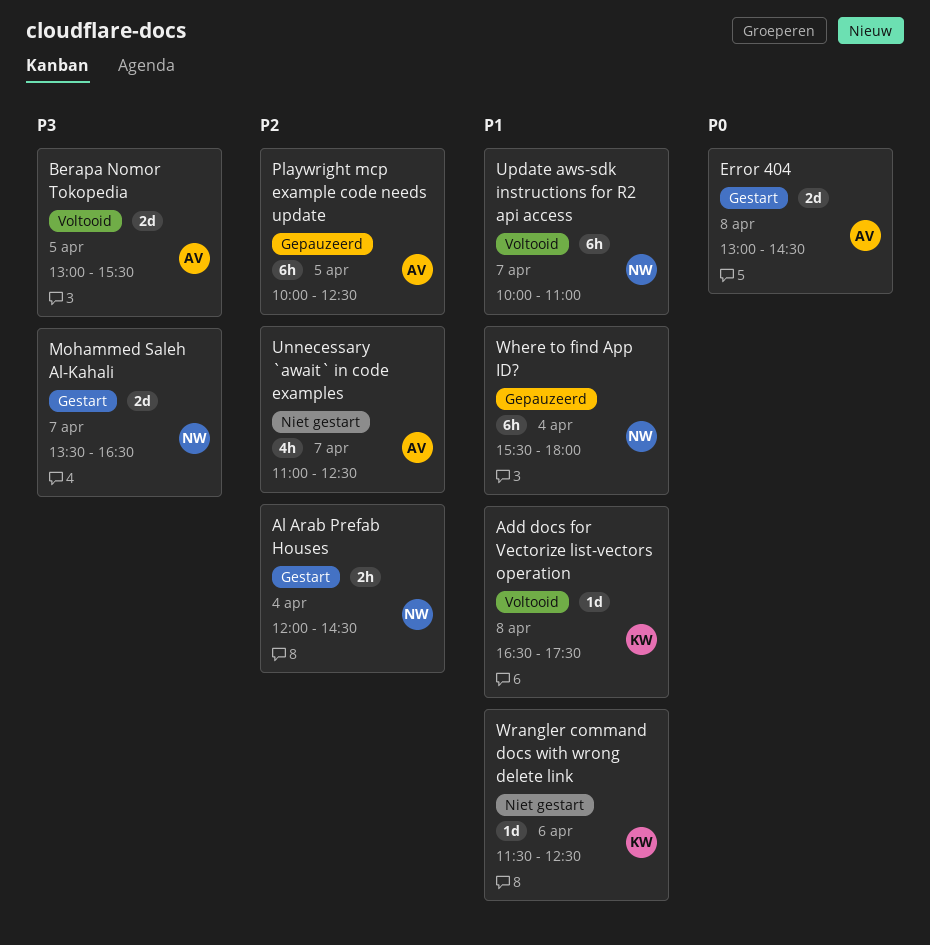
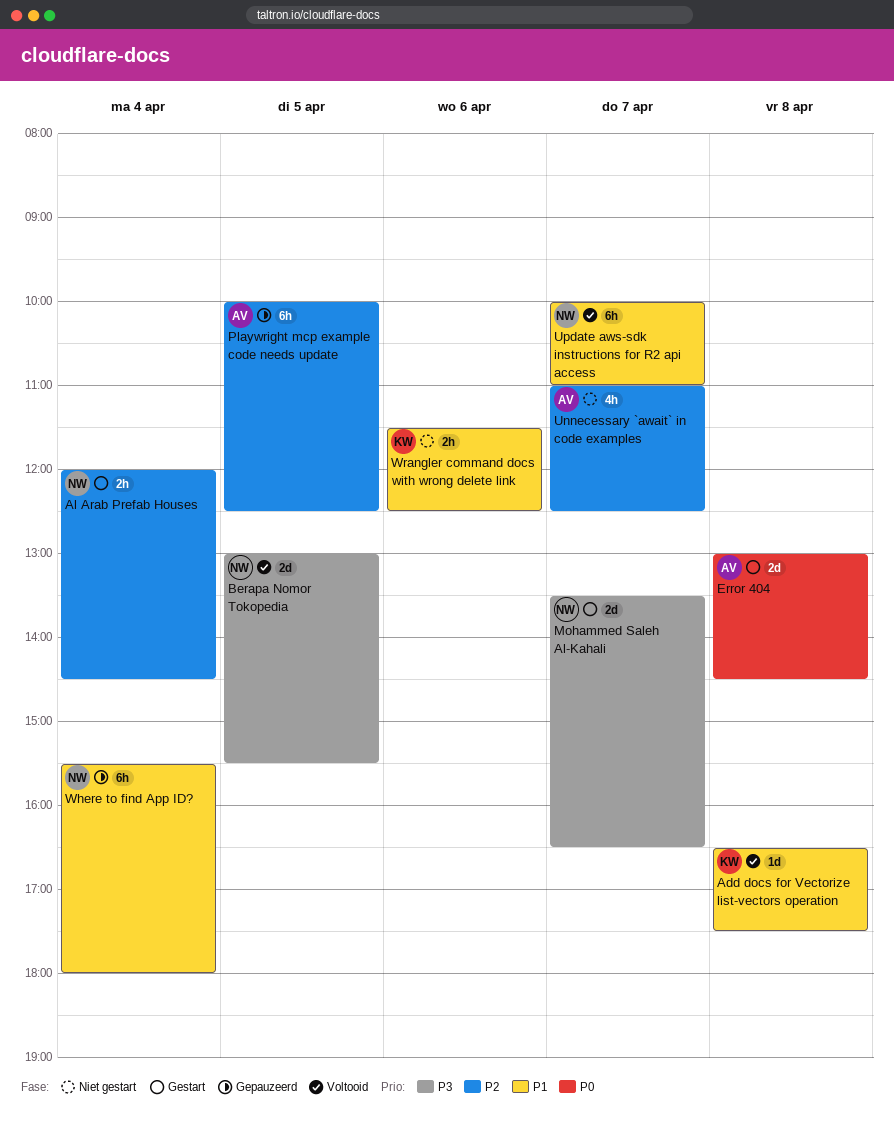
Berapa Nomor Tokopedia, owner: AV -> NW
Wrangler command docs with wrong delete link, estimate: 1d -> 2h

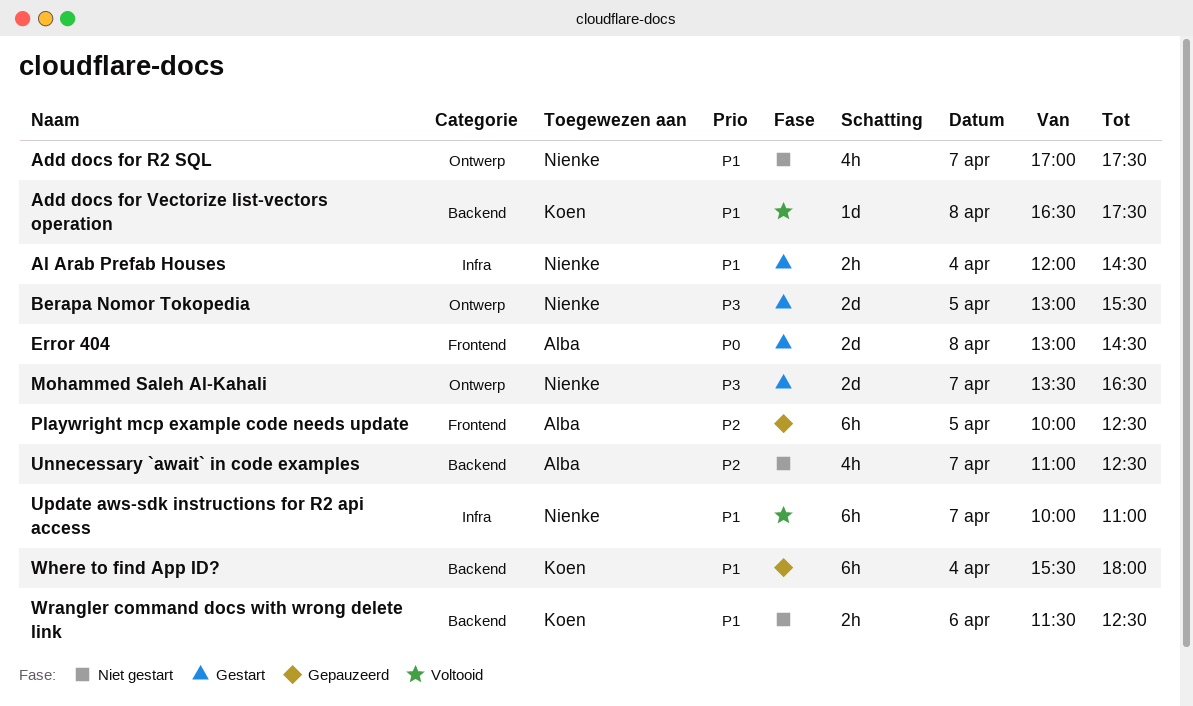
Add docs for R2 SQL: none -> present
Al Arab Prefab Houses, priority: P2 -> P1
Berapa Nomor Tokopedia, status: Voltooid -> Gestart
Where to find App ID?, owner: Nienke -> Koen

